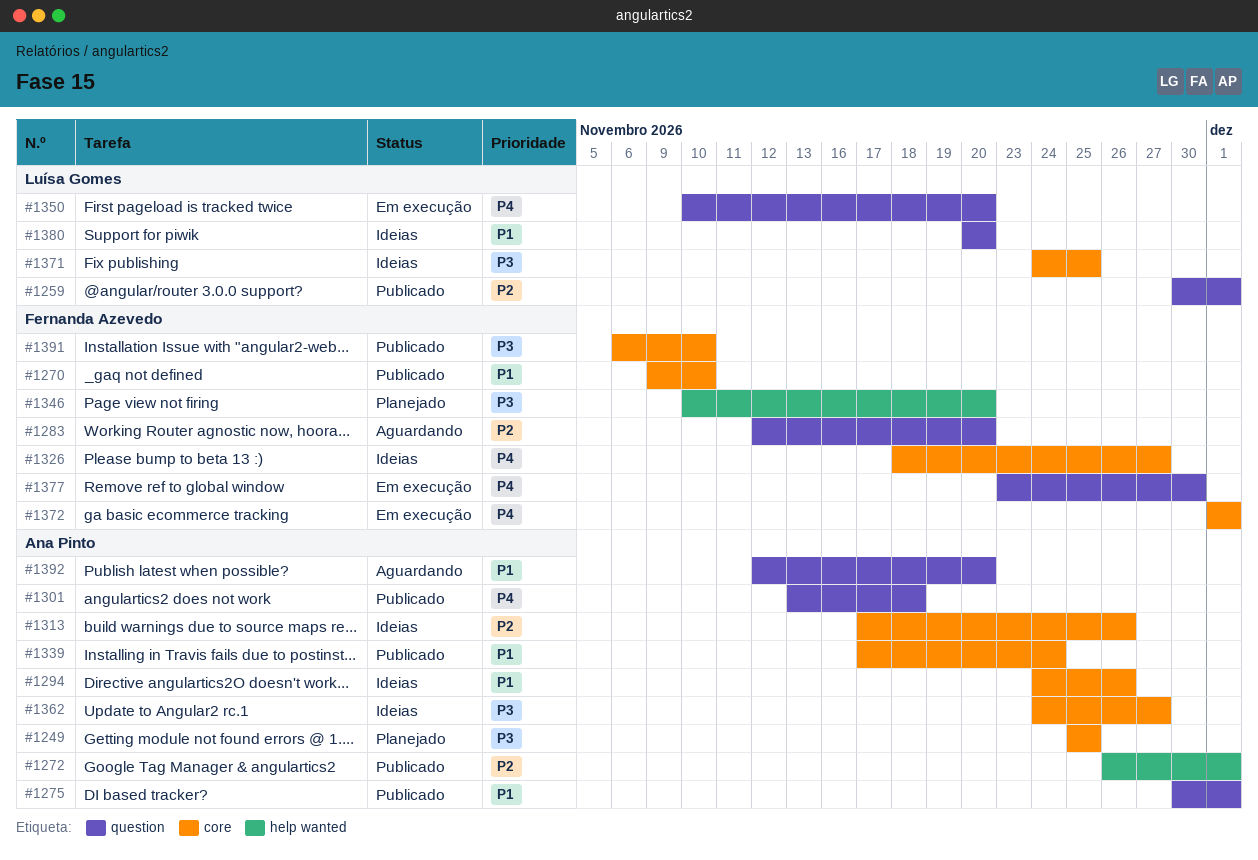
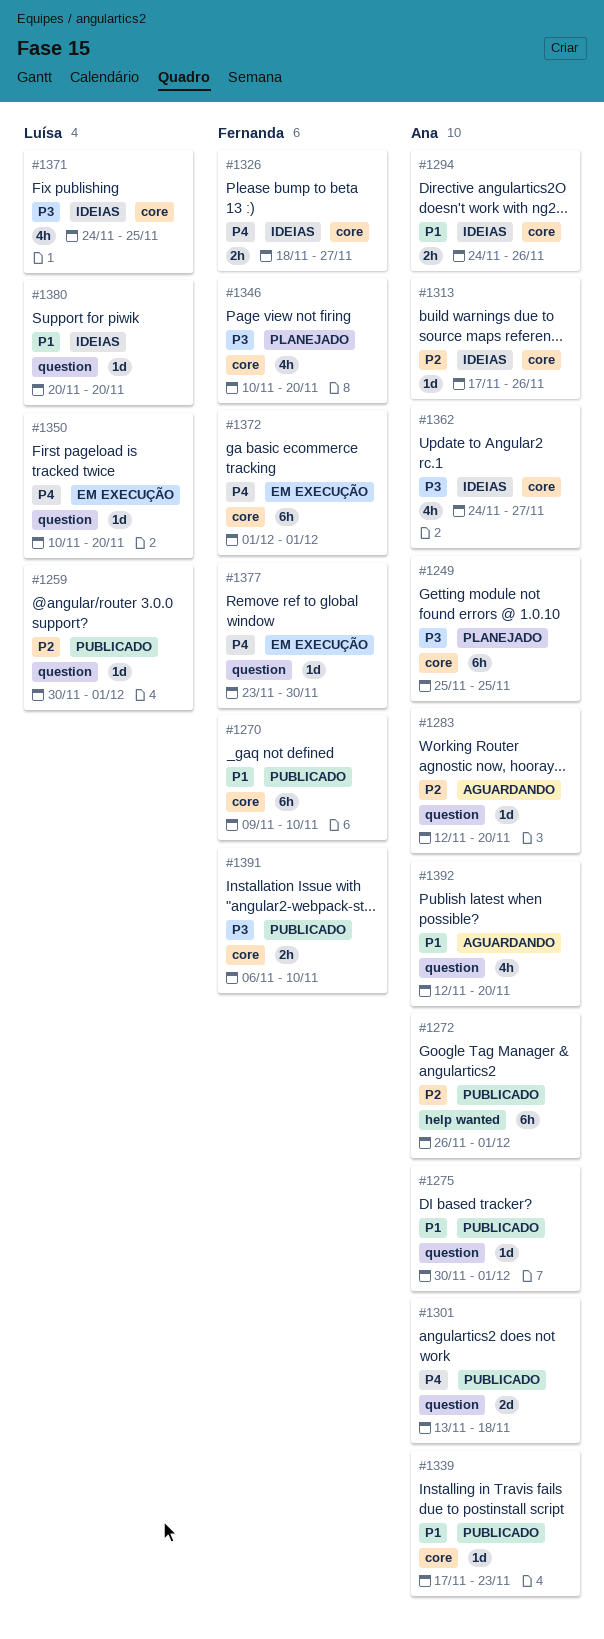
#1283, owner: Fernanda Azevedo -> Ana Pinto
#1339, due: Nov 24 -> Nov 23
#1346, label: help wanted -> core

